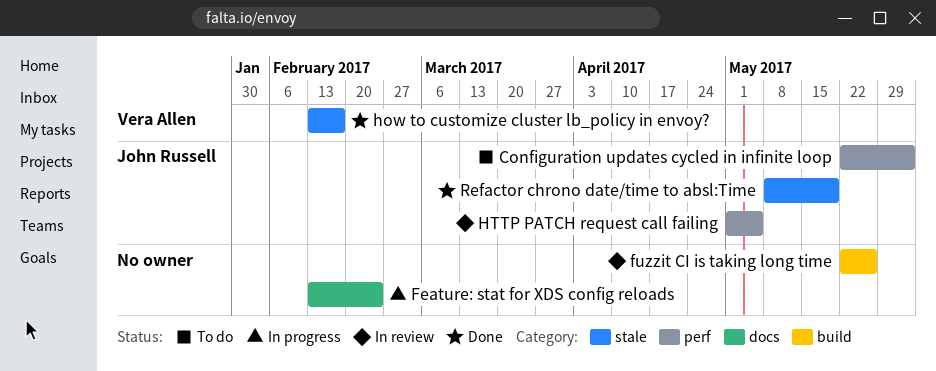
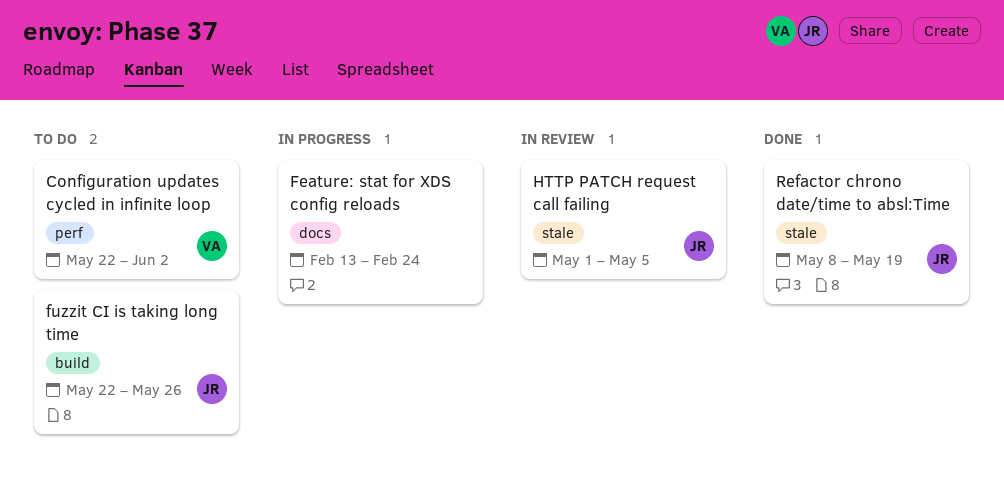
Configuration updates cycled in infinite loop, owner: John Russell -> Vera Allen
fuzzit CI is taking long time, status: In review -> To do
fuzzit CI is taking long time, owner: none -> John Russell
how to customize cluster lb_policy in envoy?: present -> none
HTTP PATCH request call failing, label: perf -> stale

